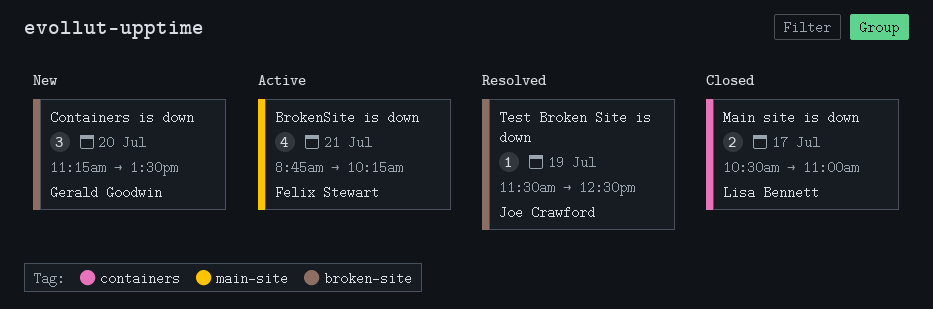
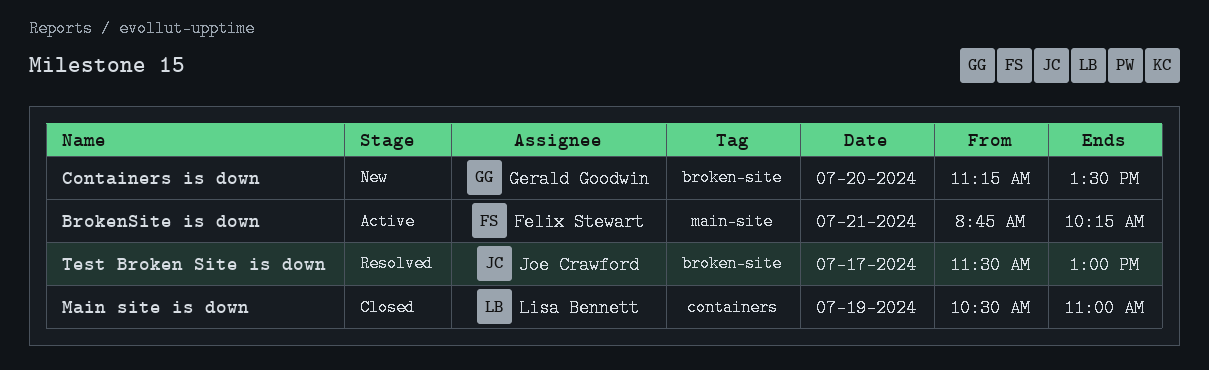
Main site is down, day: Jul 17 -> Jul 19
Test Broken Site is down, day: Jul 19 -> Jul 17
Test Broken Site is down, ends: 12:30 -> 13:00

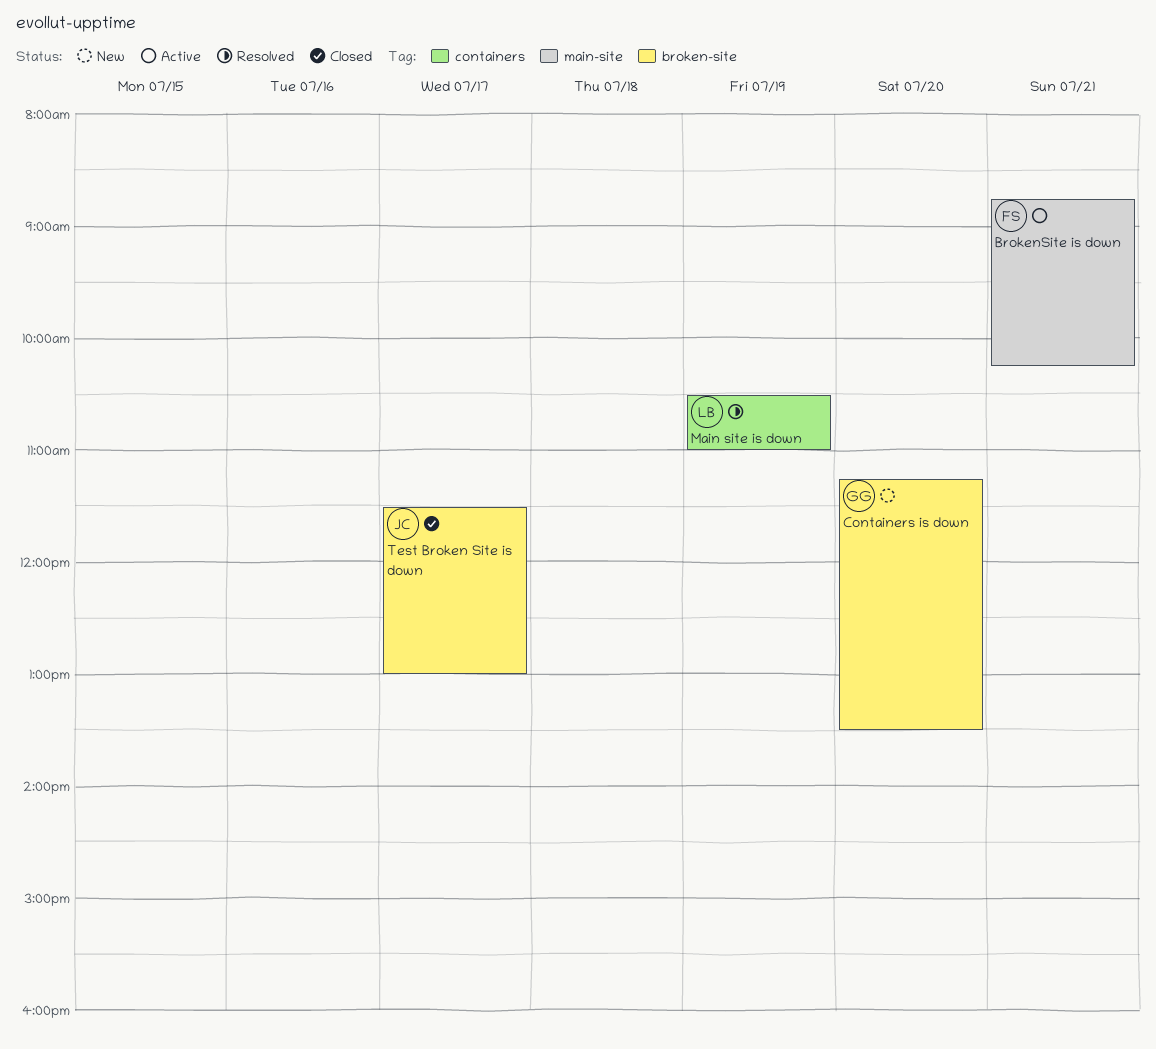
Main site is down, status: Closed -> Resolved
Test Broken Site is down, status: Resolved -> Closed

